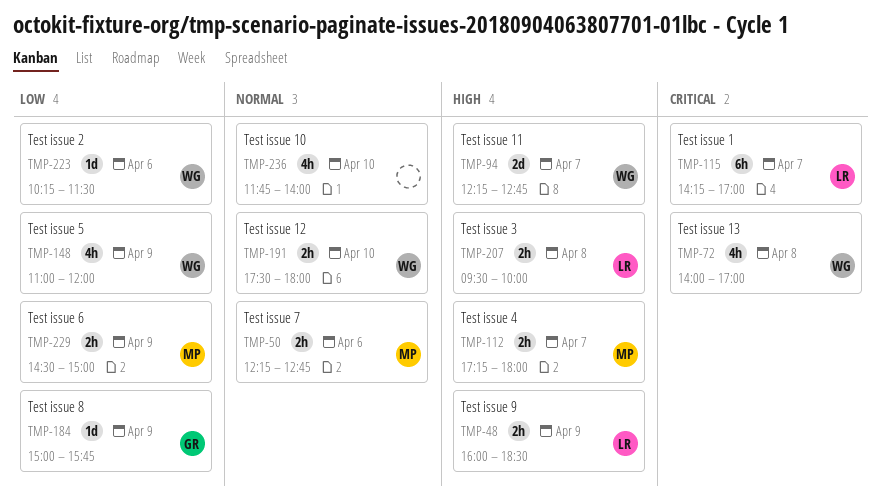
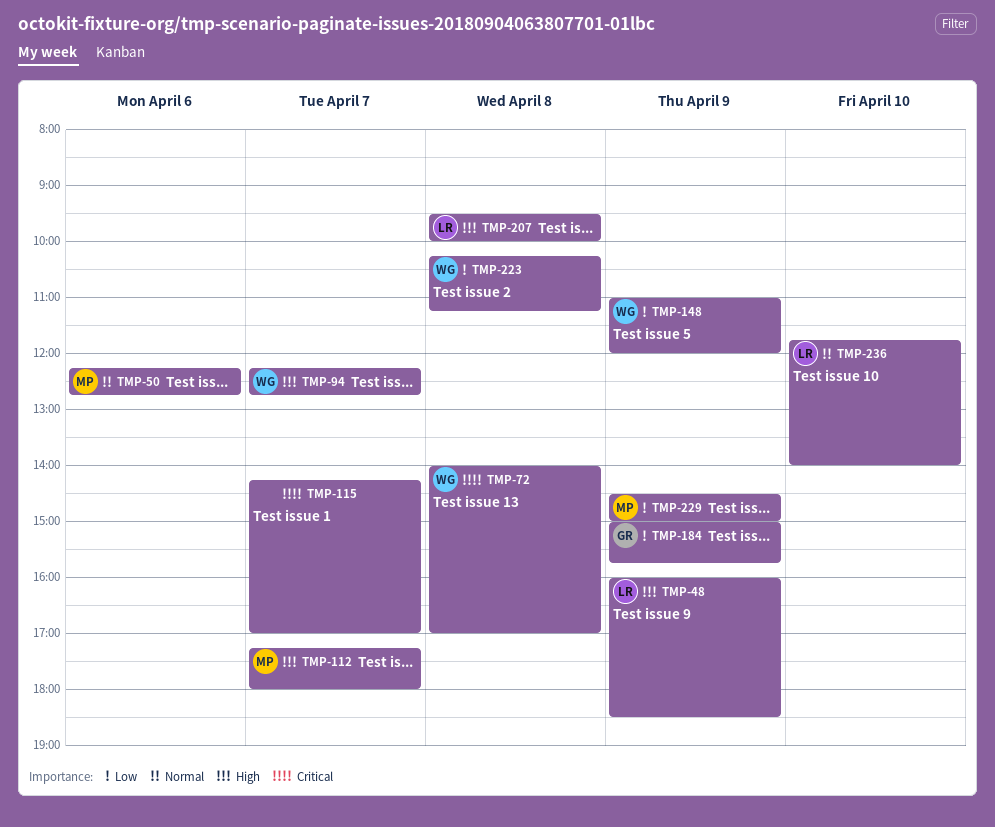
TMP-115, owner: LR -> none
TMP-191: present -> none
TMP-223, day: Apr 6 -> Apr 8
TMP-223, ends: 11:30 -> 11:15
TMP-236, owner: none -> LR

